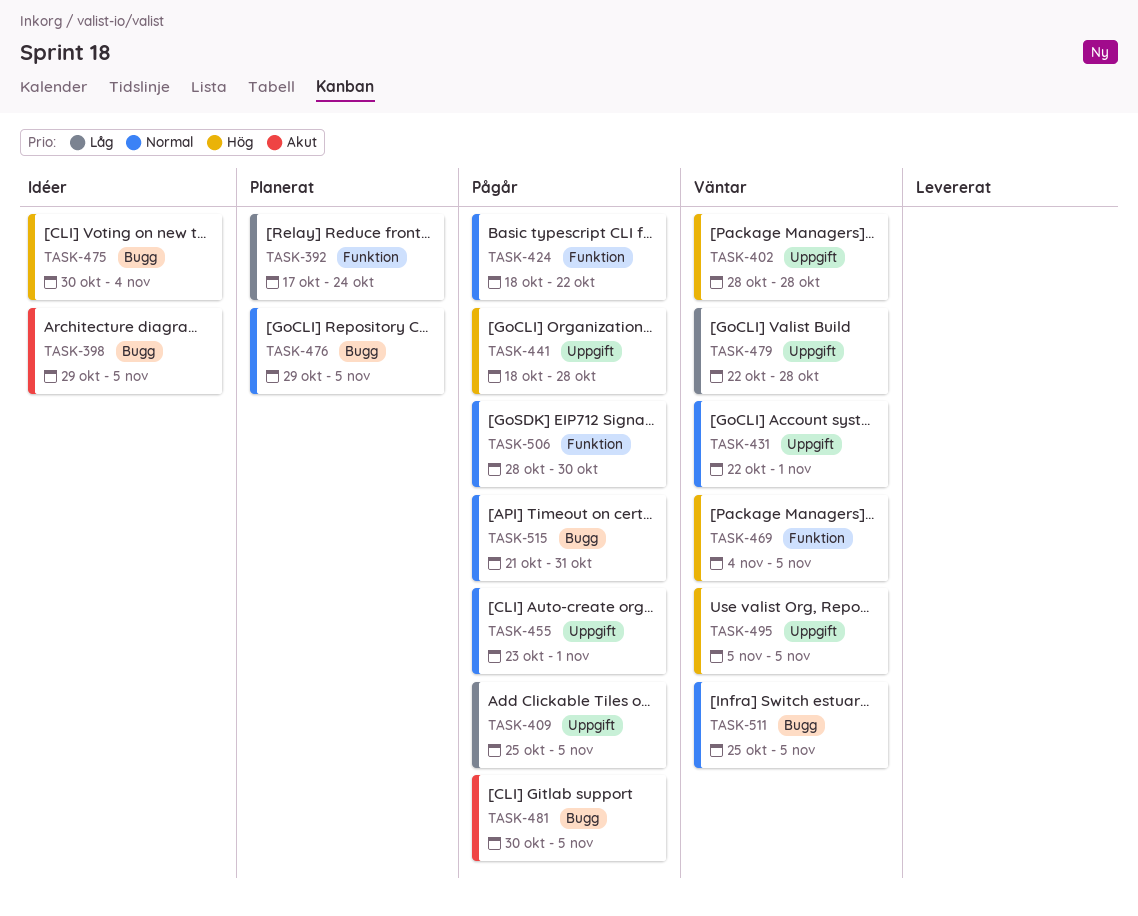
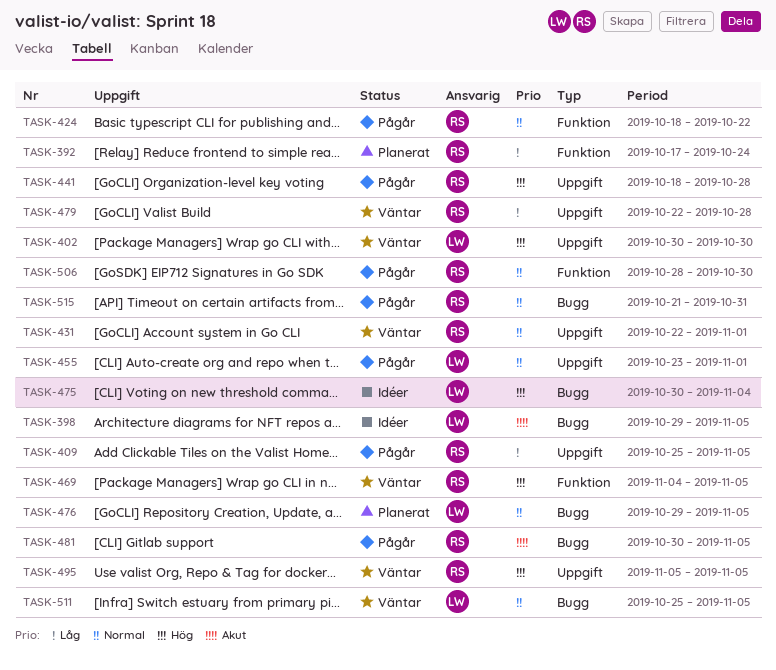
TASK-402, start: Oct 28 -> Oct 30
TASK-402, due: Oct 28 -> Oct 30

